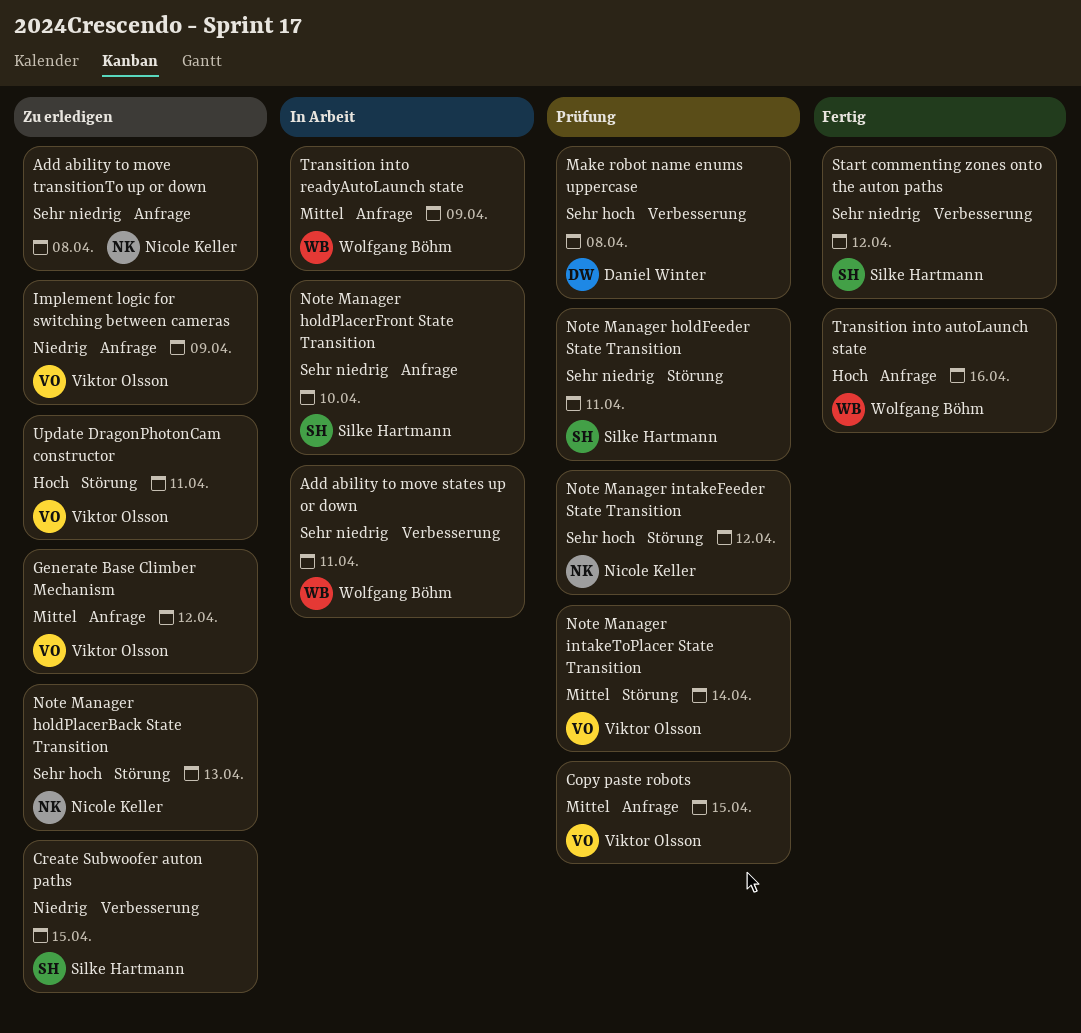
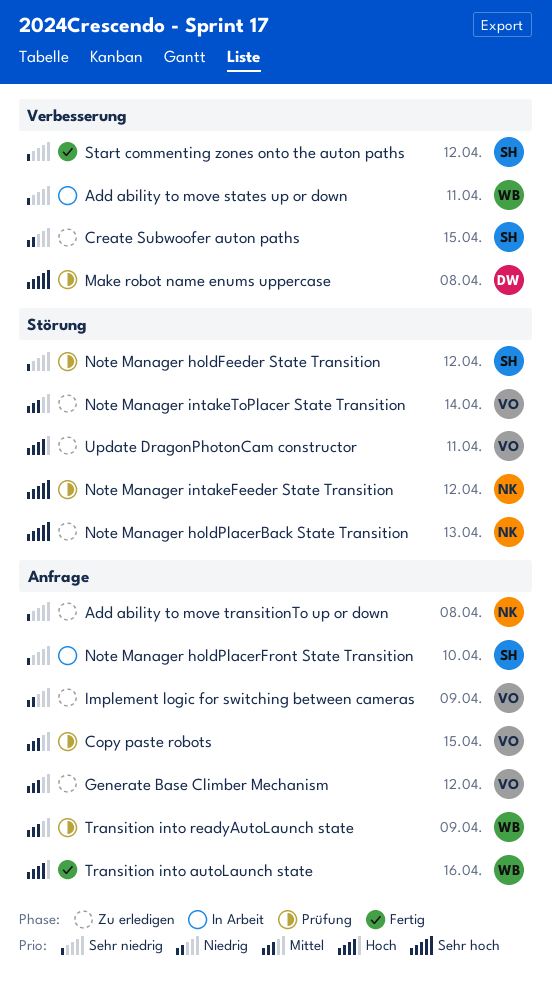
Note Manager holdFeeder State Transition, due: Apr 11 -> Apr 12
Note Manager intakeToPlacer State Transition, status: Prüfung -> Zu erledigen
Transition into readyAutoLaunch state, status: In Arbeit -> Prüfung

